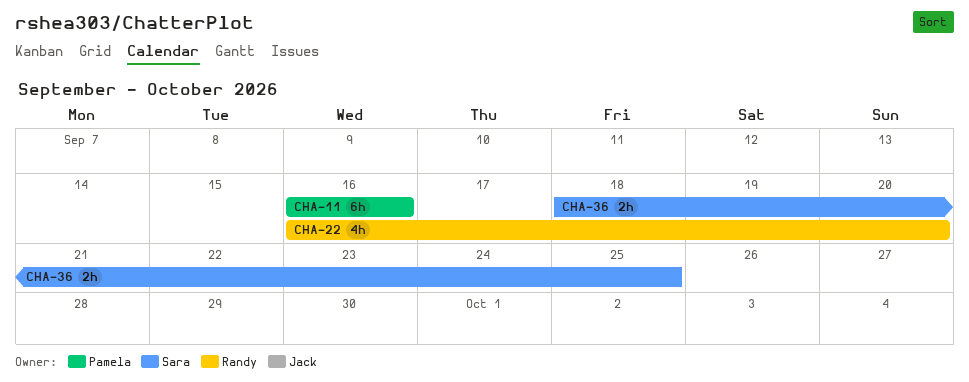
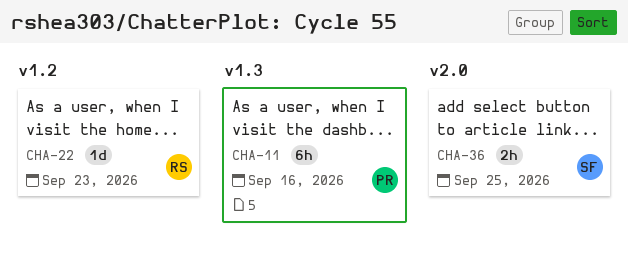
CHA-22, estimate: 4h -> 1d
CHA-22, due: Sep 20 -> Sep 23

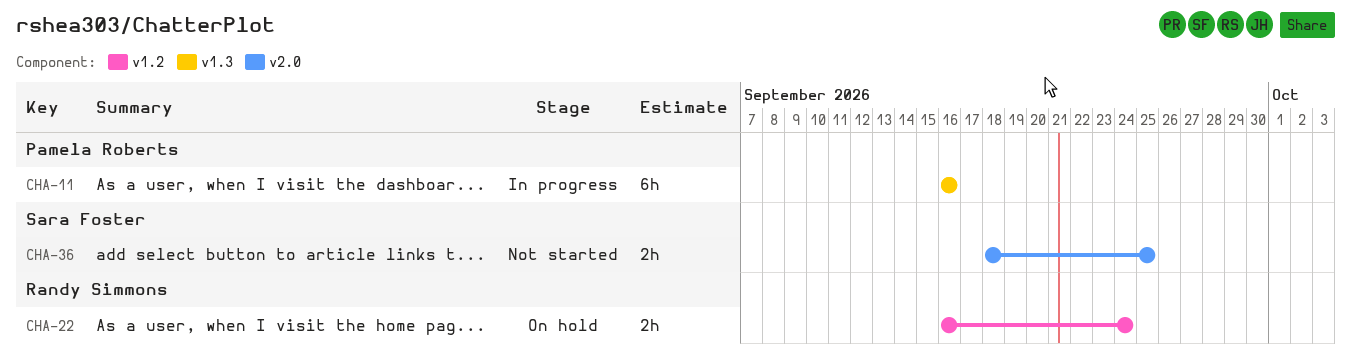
CHA-22, estimate: 1d -> 2h
CHA-22, due: Sep 23 -> Sep 24

